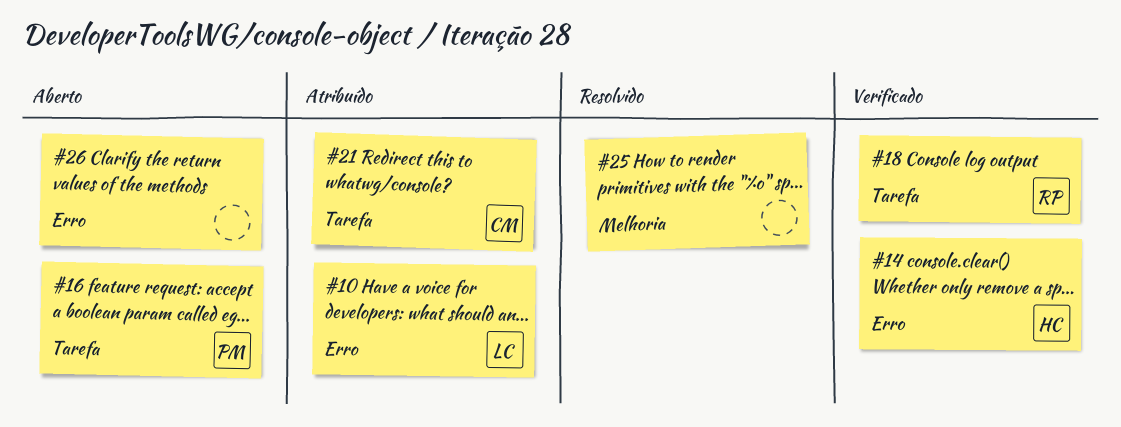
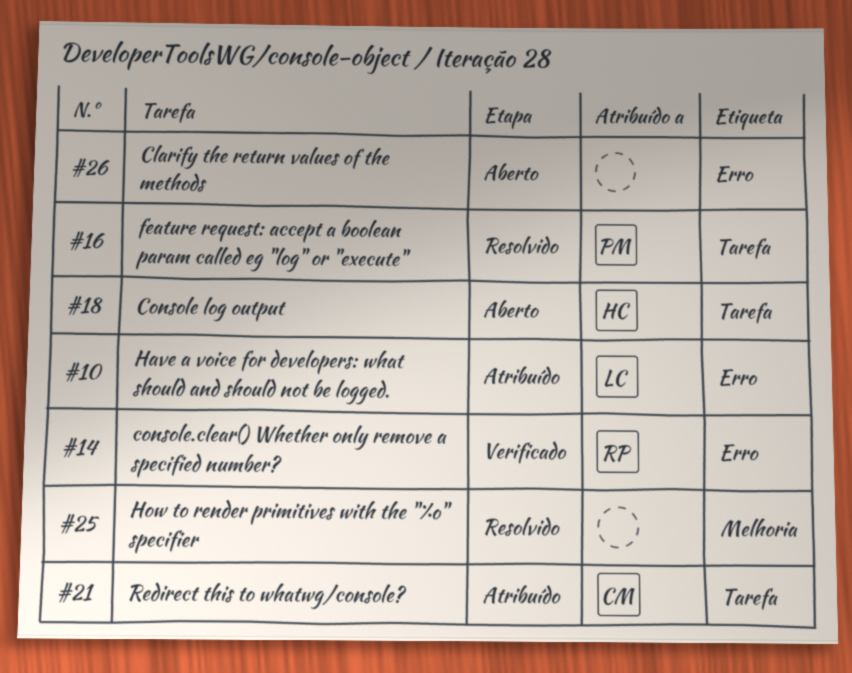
#14, owner: HC -> RP
#16, status: Aberto -> Resolvido
#18, status: Verificado -> Aberto
#18, owner: RP -> HC

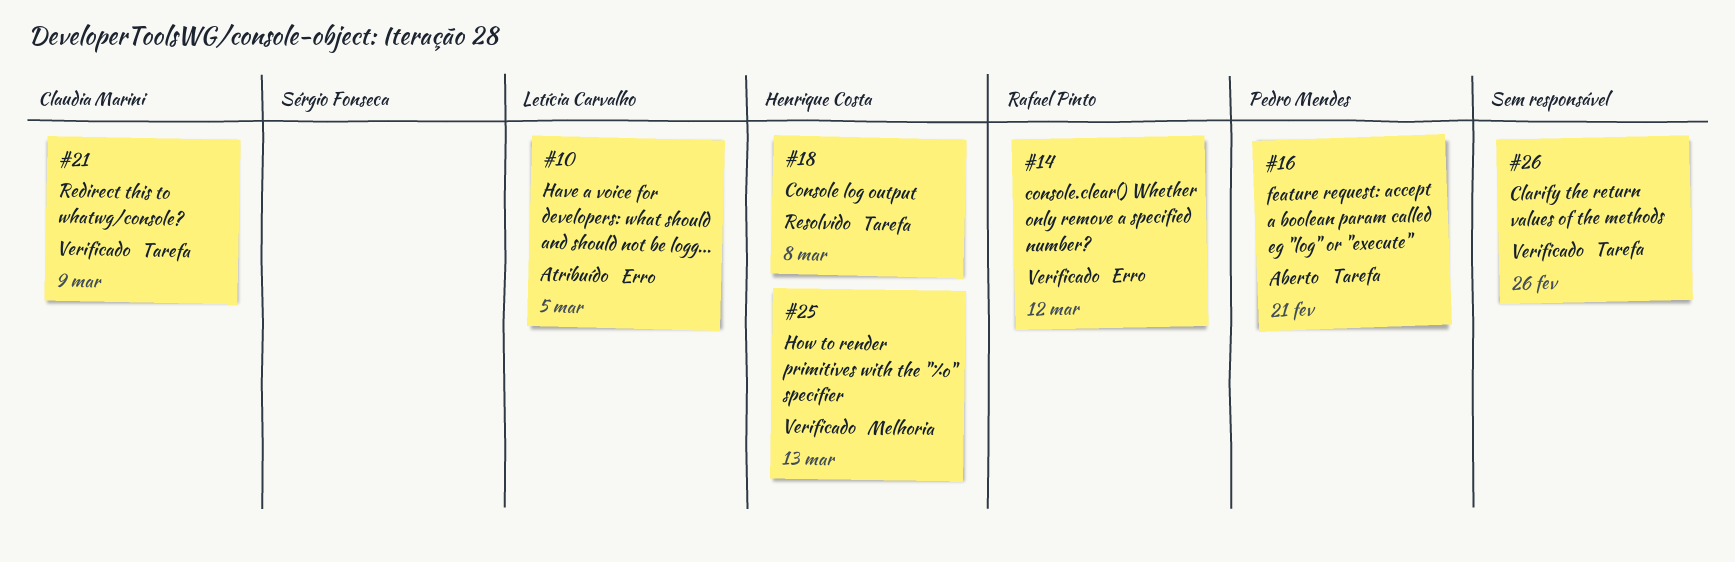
#16, status: Resolvido -> Aberto
#18, status: Aberto -> Resolvido
#21, status: Atribuído -> Verificado
#25, status: Resolvido -> Verificado
#25, owner: none -> Henrique Costa
#26, status: Aberto -> Verificado
#26, label: Erro -> Tarefa

